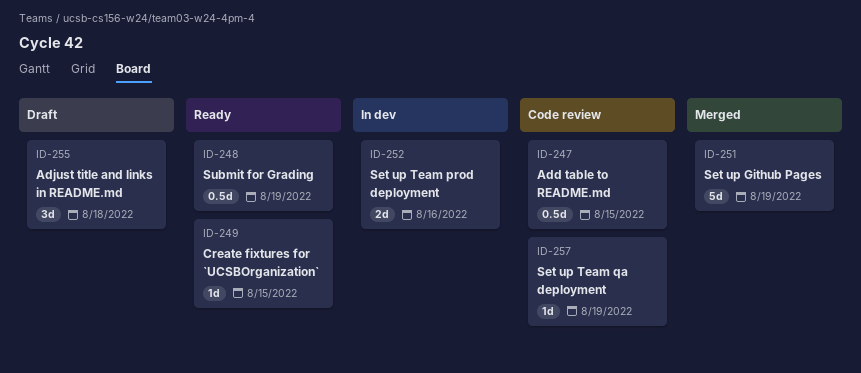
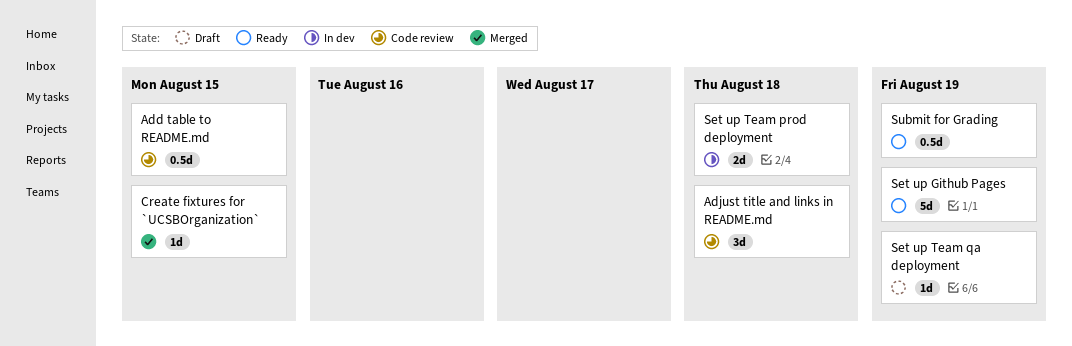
Adjust title and links in README.md, status: Draft -> Code review
Create fixtures for `UCSBOrganization`, status: Ready -> Merged
Set up Github Pages, status: Merged -> Ready
Set up Team prod deployment, due: Aug 16 -> Aug 18
Set up Team qa deployment, status: Code review -> Draft

